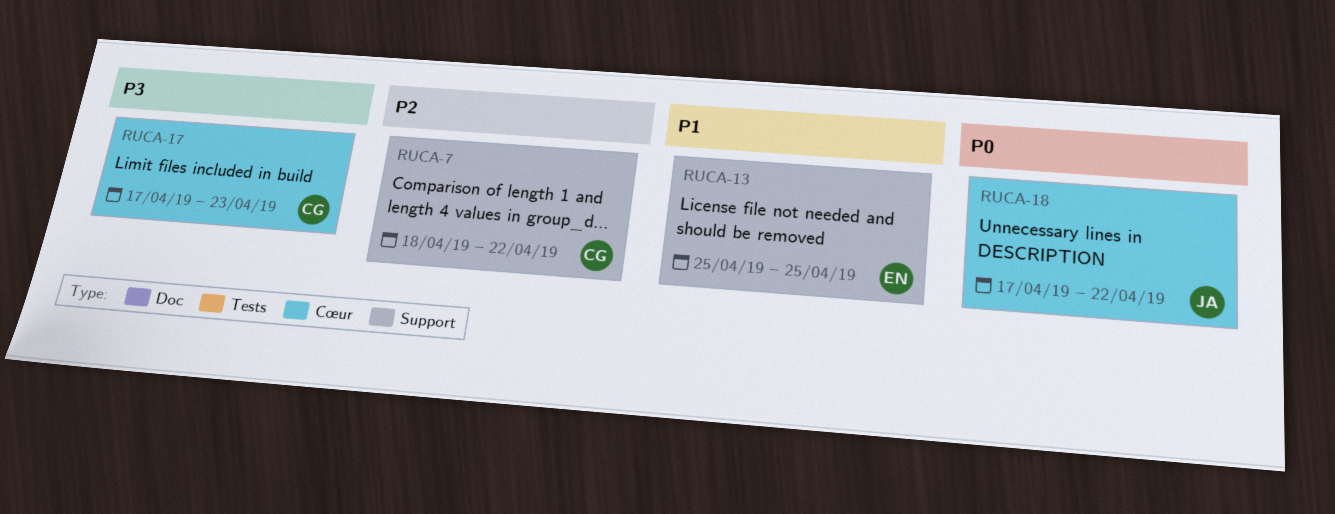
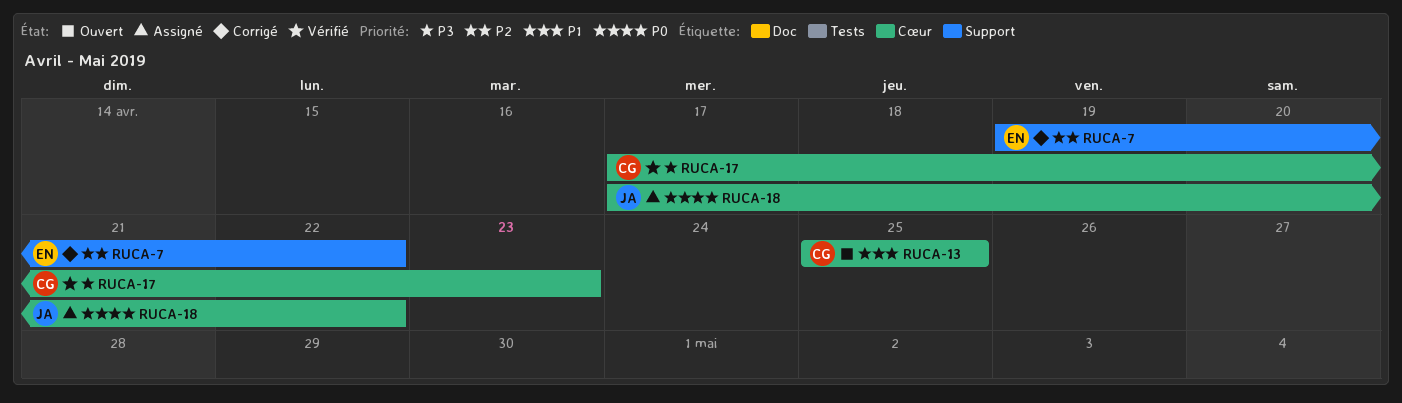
RUCA-7, owner: CG -> EN
RUCA-7, start: Apr 18 -> Apr 19
RUCA-13, owner: EN -> CG
RUCA-13, label: Support -> Cœur

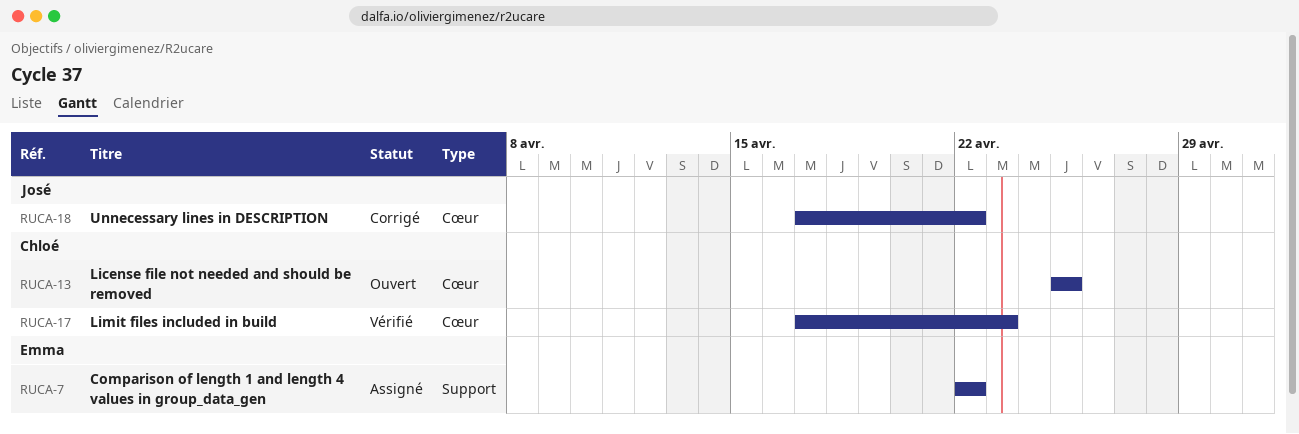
RUCA-7, status: Corrigé -> Assigné
RUCA-7, start: Apr 19 -> Apr 22
RUCA-18, status: Assigné -> Corrigé

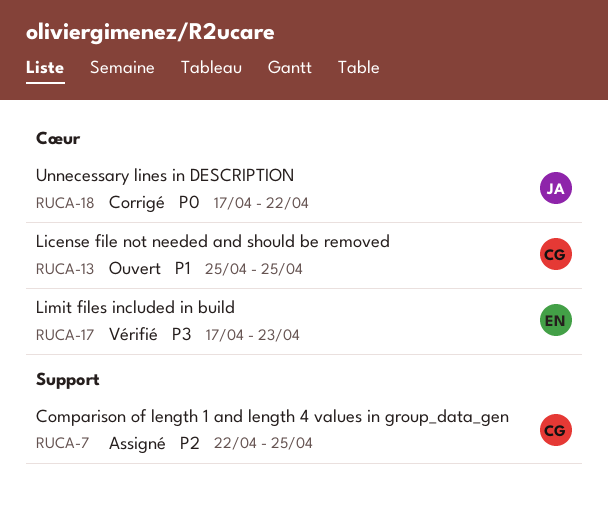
RUCA-7, owner: Emma -> Chloé
RUCA-7, due: Apr 22 -> Apr 25
RUCA-17, owner: Chloé -> Emma

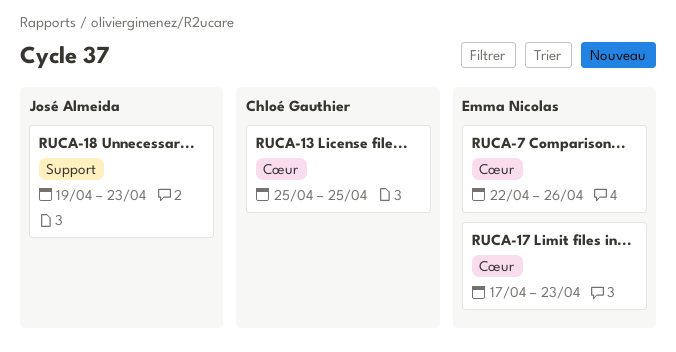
RUCA-7, owner: Chloé Gauthier -> Emma Nicolas
RUCA-7, label: Support -> Cœur
RUCA-7, due: Apr 25 -> Apr 26
RUCA-18, label: Cœur -> Support
RUCA-18, start: Apr 17 -> Apr 19
RUCA-18, due: Apr 22 -> Apr 23

